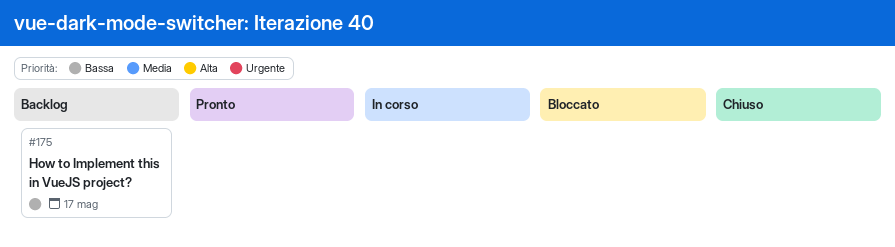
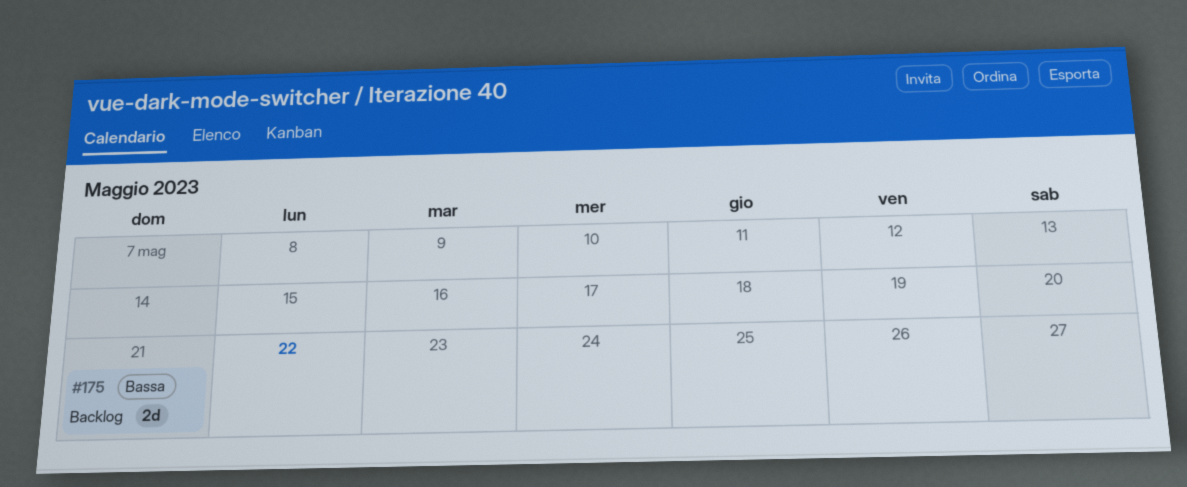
#175, due: May 17 -> May 21

